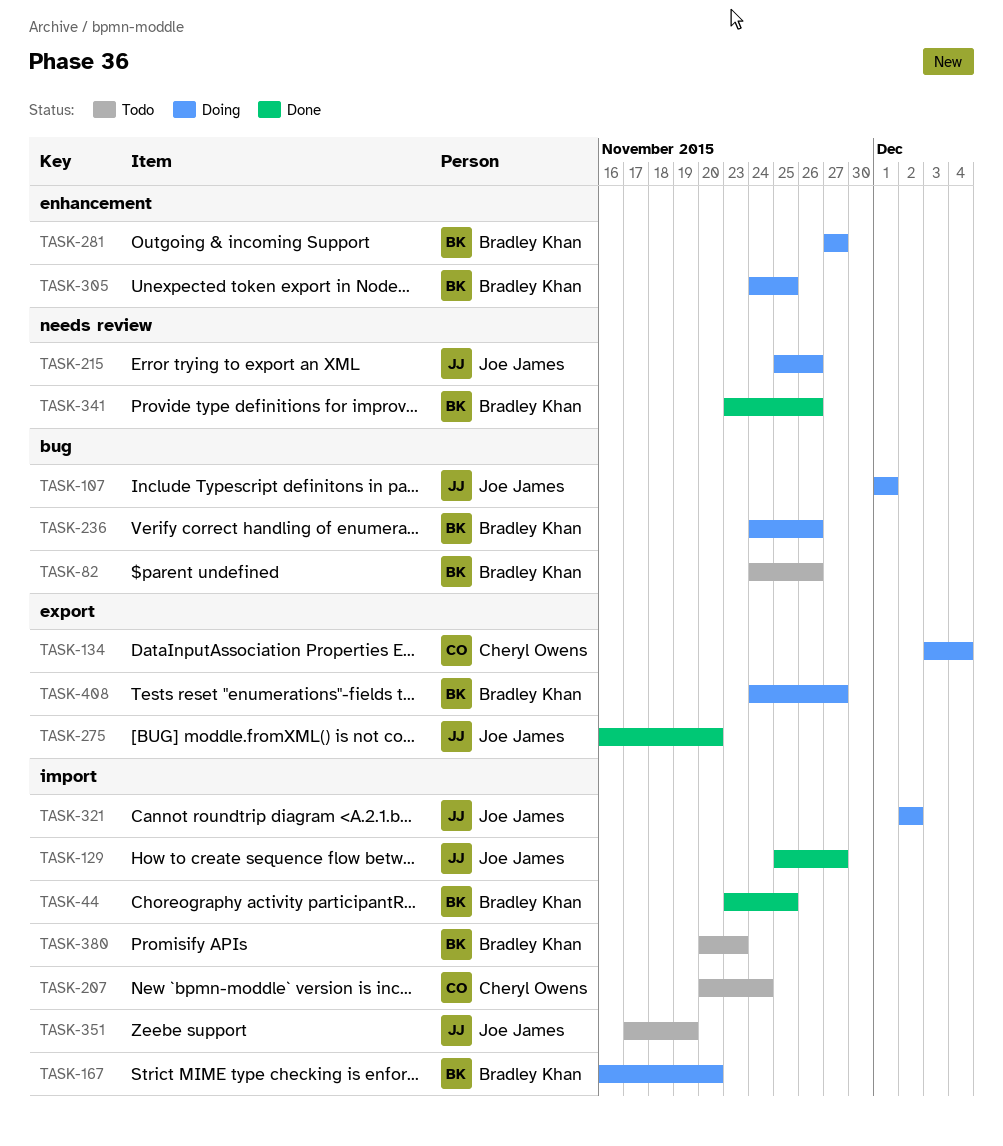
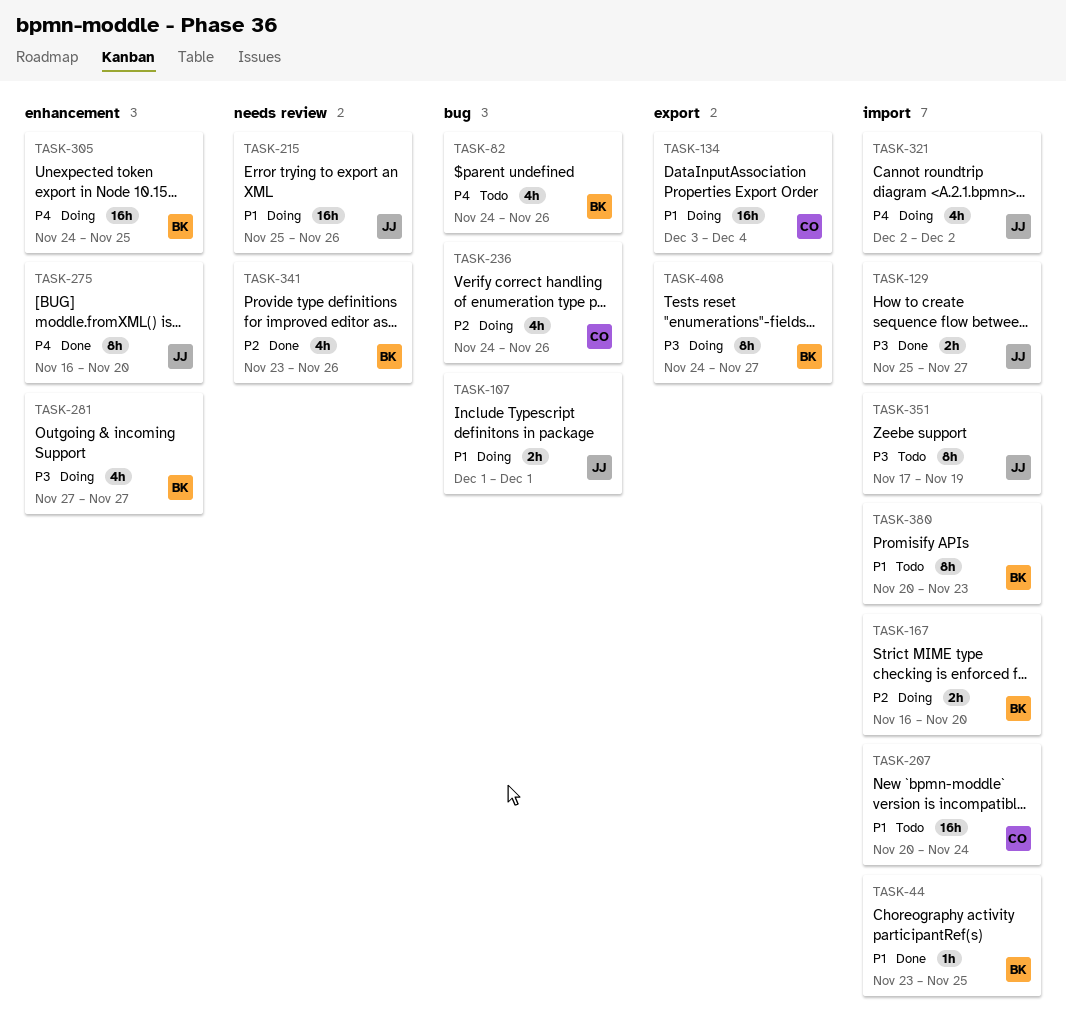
TASK-236, owner: Bradley Khan -> Cheryl Owens
TASK-275, label: export -> enhancement

